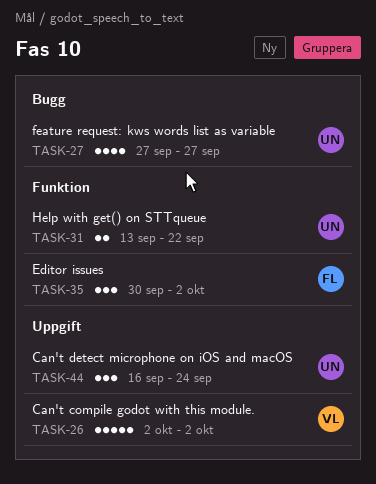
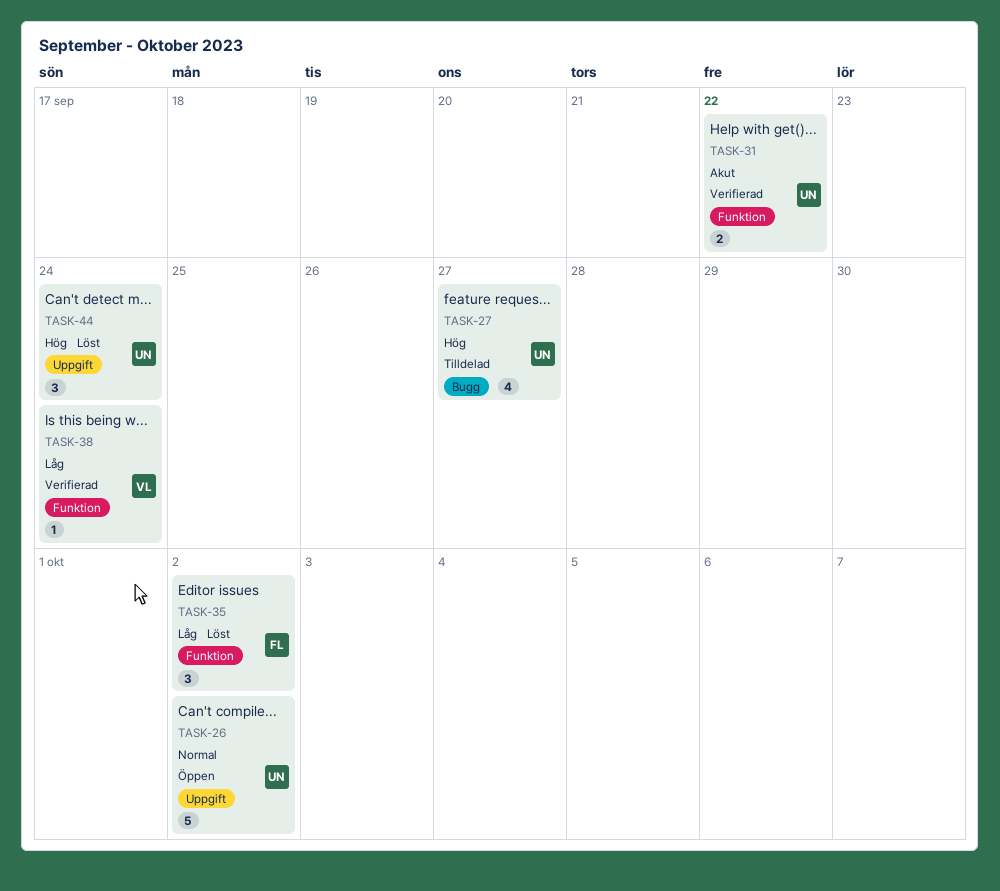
TASK-26, owner: VL -> UN
TASK-38: none -> present

